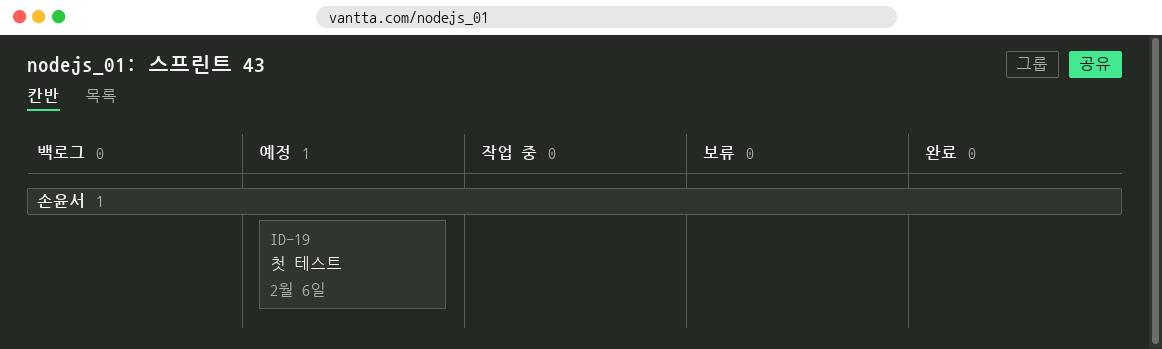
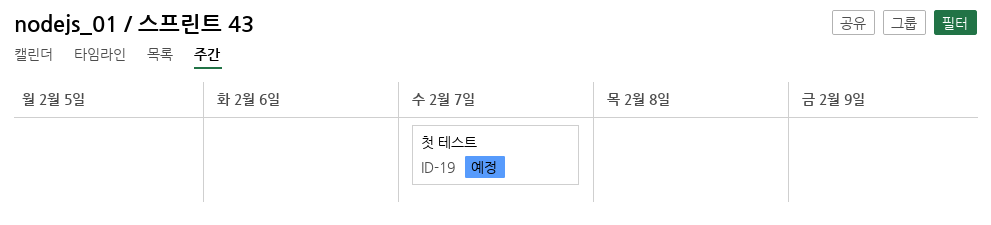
ID-19, due: Feb 6 -> Feb 7

